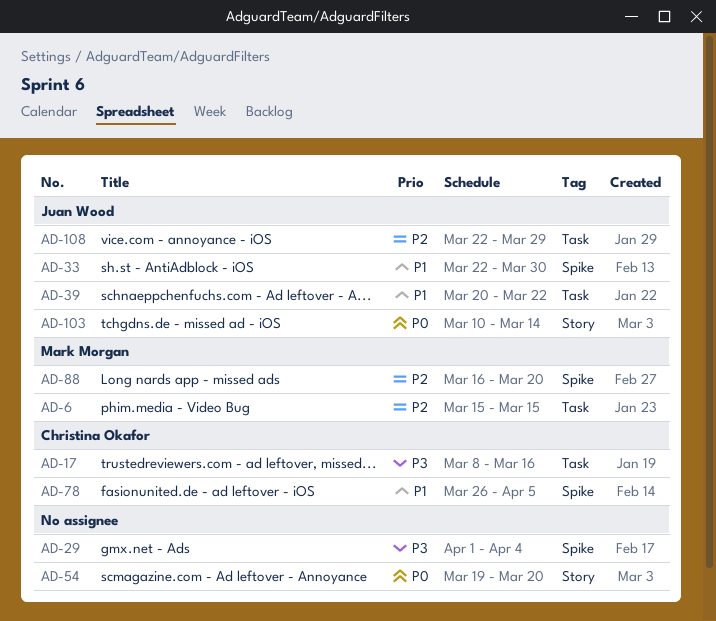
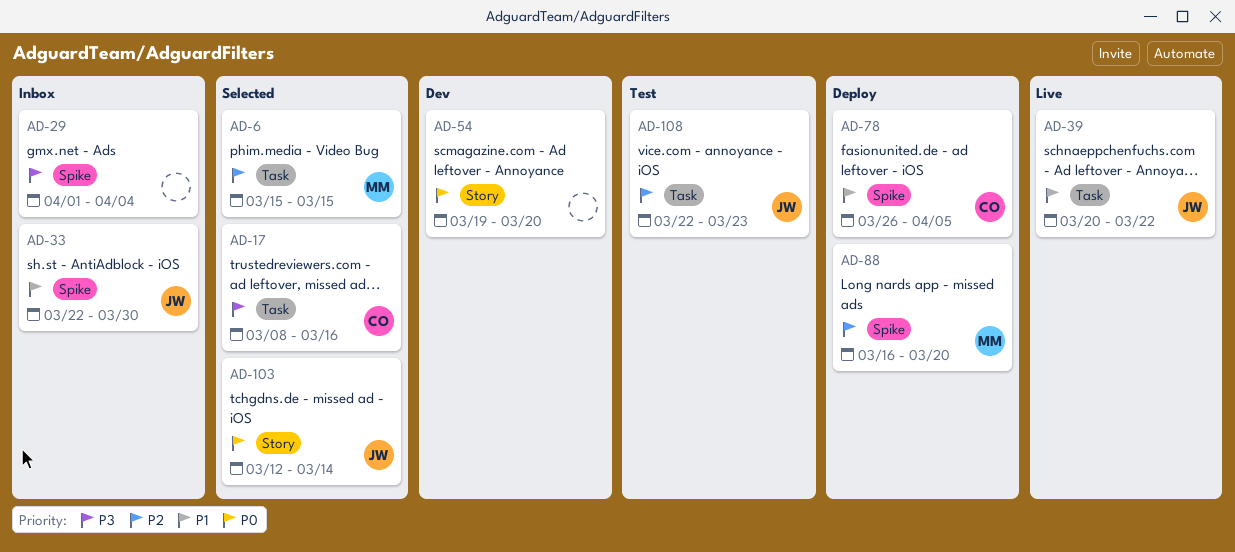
AD-103, start: Mar 10 -> Mar 12
AD-108, due: Mar 29 -> Mar 23

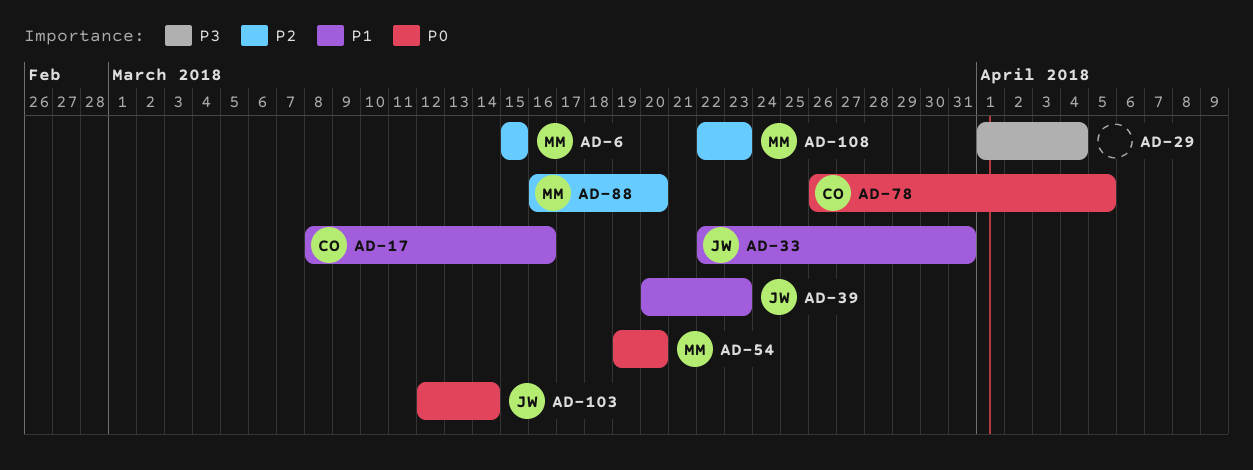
AD-17, priority: P3 -> P1
AD-33, due: Mar 30 -> Mar 31
AD-39, due: Mar 22 -> Mar 23
AD-54, owner: none -> MM
AD-78, priority: P1 -> P0
AD-108, owner: JW -> MM

